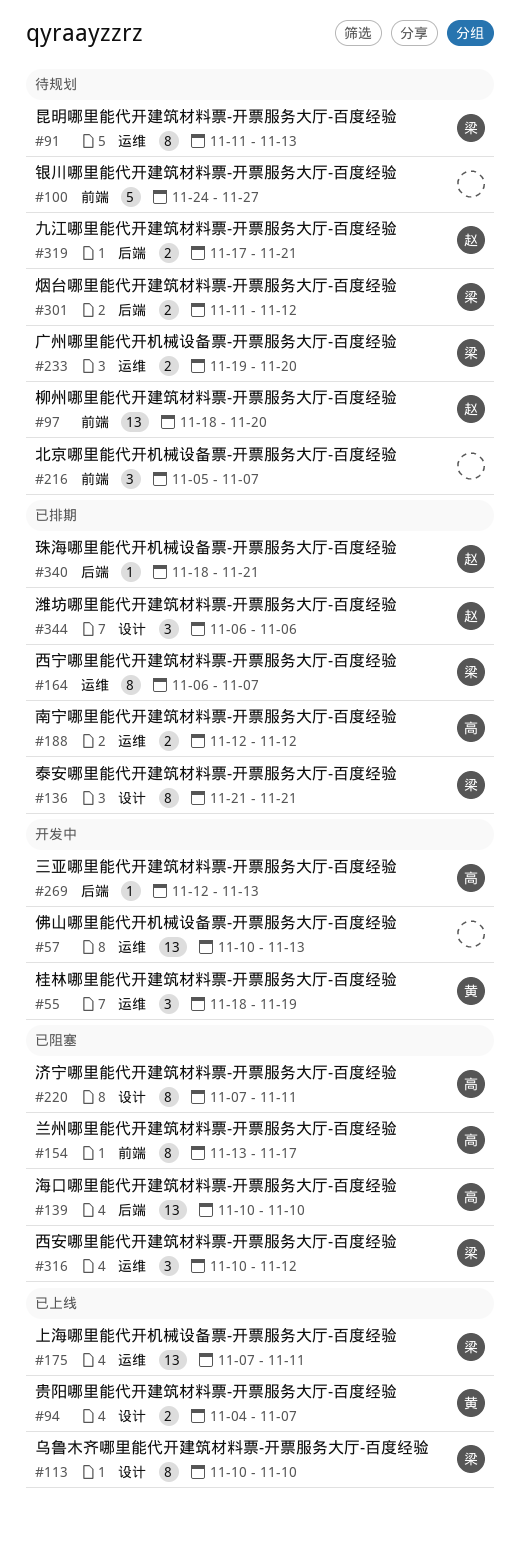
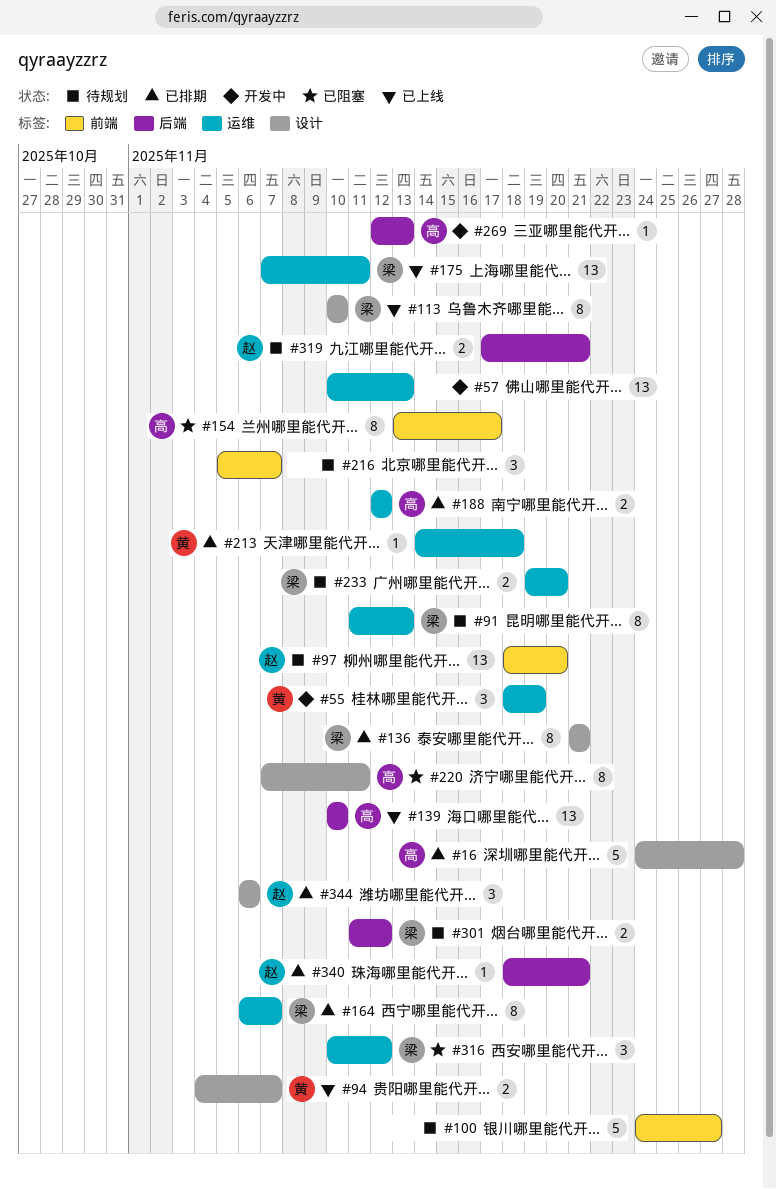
#16: none -> present
#139, status: 已阻塞 -> 已上线
#213: none -> present

